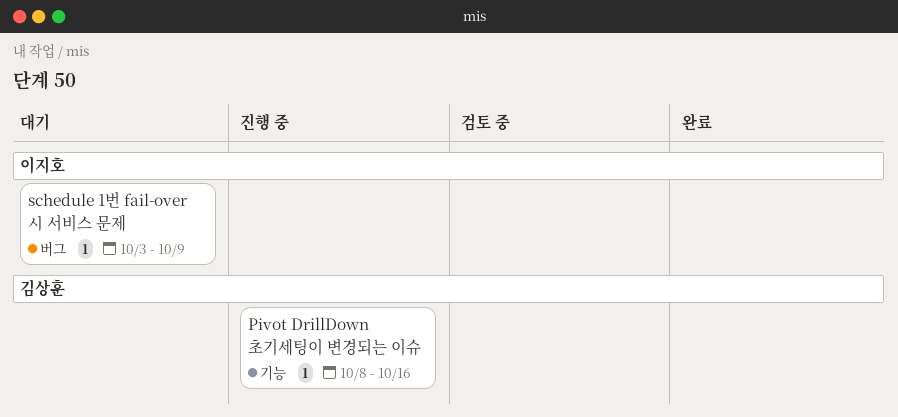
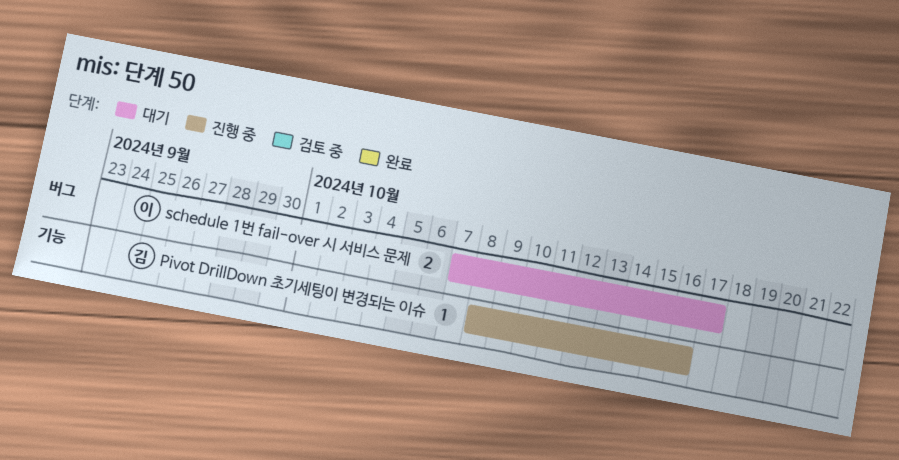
schedule 1번 fail-over 시 서비스 문제, estimate: 1 -> 2
schedule 1번 fail-over 시 서비스 문제, start: Oct 3 -> Oct 7
schedule 1번 fail-over 시 서비스 문제, due: Oct 9 -> Oct 17

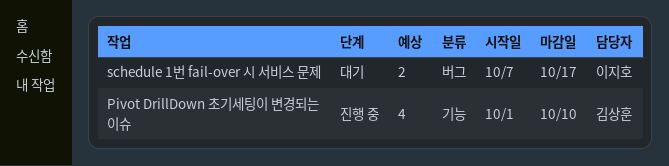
Pivot DrillDown 초기세팅이 변경되는 이슈, estimate: 1 -> 4
Pivot DrillDown 초기세팅이 변경되는 이슈, start: Oct 8 -> Oct 1
Pivot DrillDown 초기세팅이 변경되는 이슈, due: Oct 16 -> Oct 10

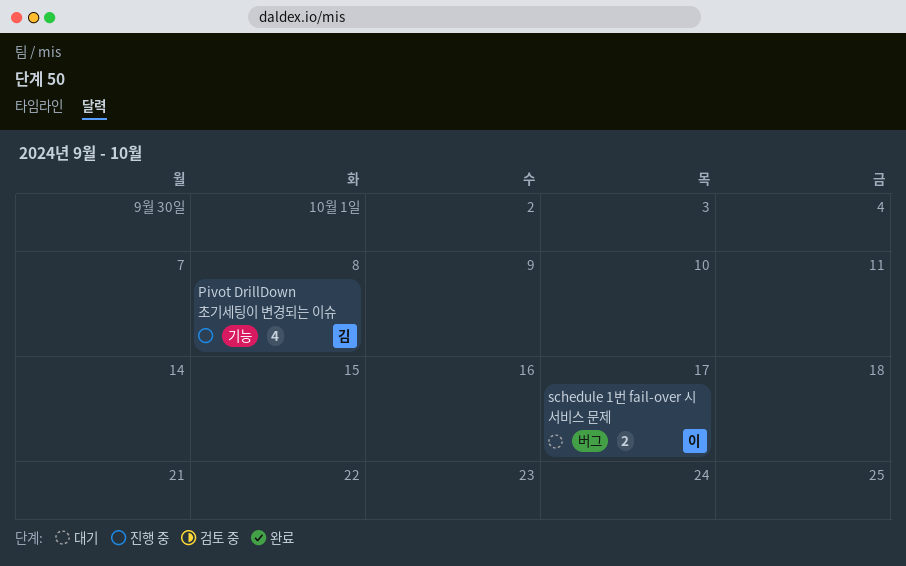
Pivot DrillDown 초기세팅이 변경되는 이슈, due: Oct 10 -> Oct 8

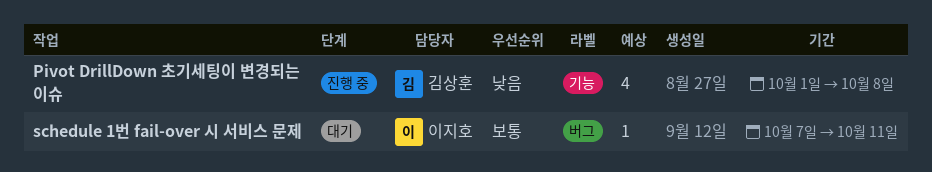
schedule 1번 fail-over 시 서비스 문제, estimate: 2 -> 1
schedule 1번 fail-over 시 서비스 문제, due: Oct 17 -> Oct 11

